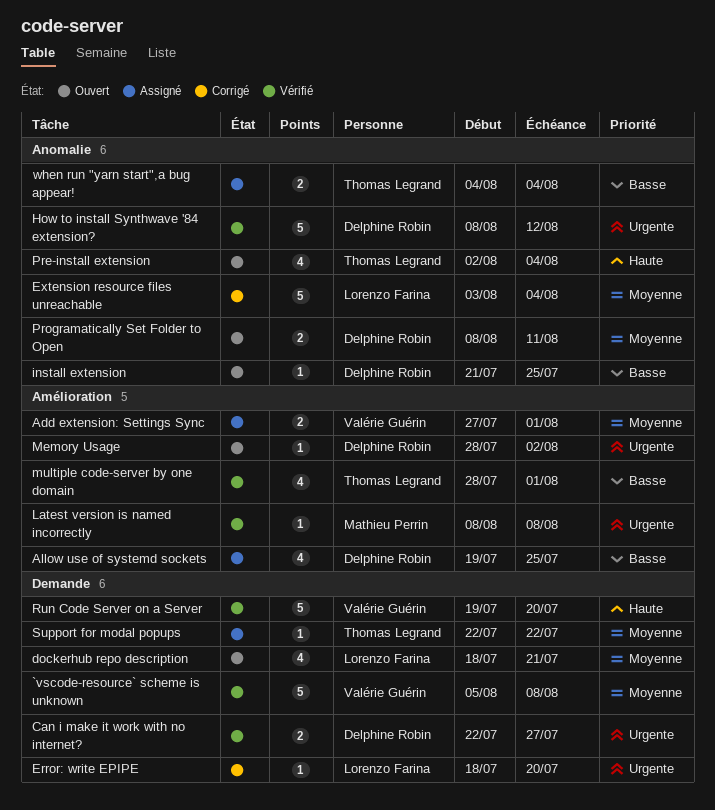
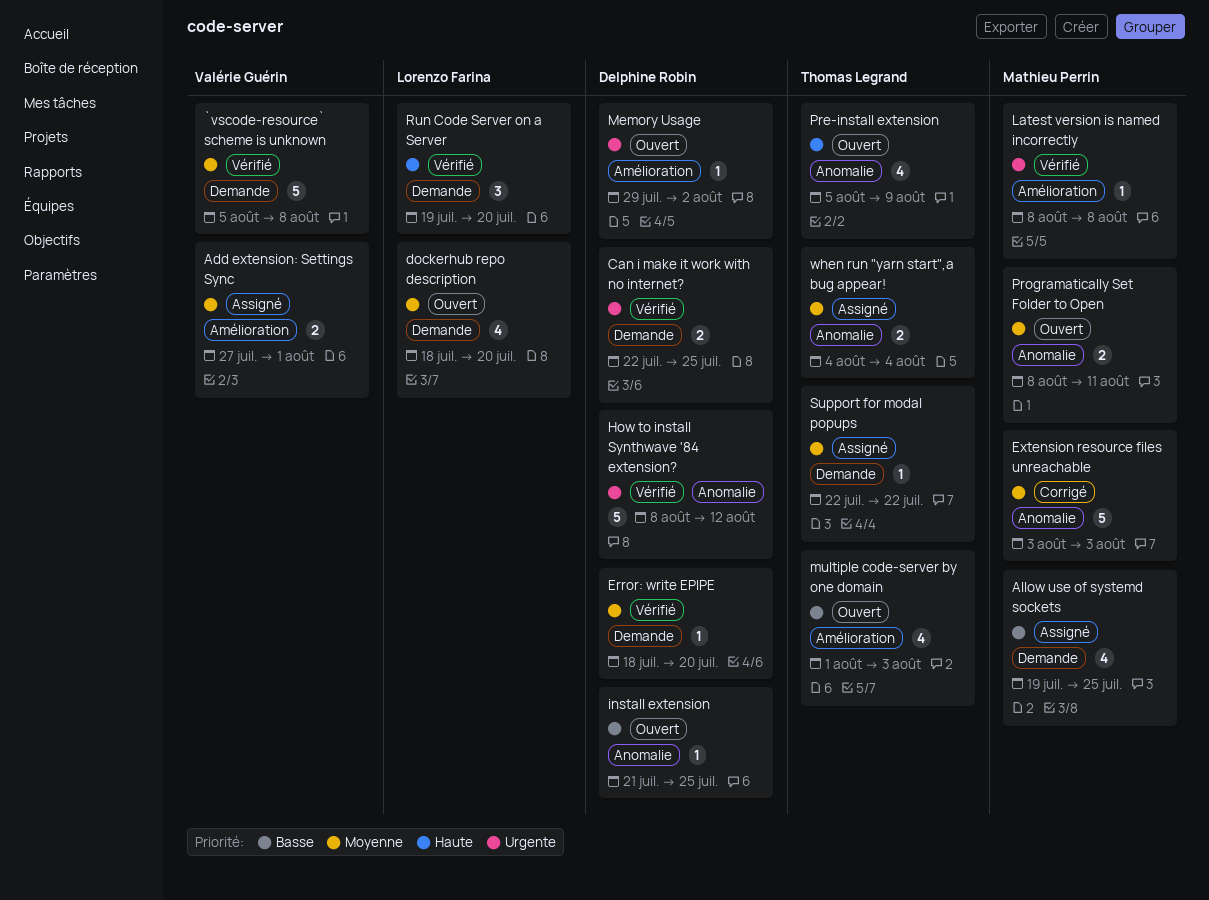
Allow use of systemd sockets, owner: Delphine Robin -> Mathieu Perrin
Allow use of systemd sockets, label: Amélioration -> Demande
Can i make it work with no internet?, due: Jul 27 -> Jul 25
dockerhub repo description, due: Jul 21 -> Jul 20
Error: write EPIPE, status: Corrigé -> Vérifié
Error: write EPIPE, owner: Lorenzo Farina -> Delphine Robin
Error: write EPIPE, priority: Urgente -> Moyenne
Extension resource files unreachable, owner: Lorenzo Farina -> Mathieu Perrin
Extension resource files unreachable, due: Aug 4 -> Aug 3
Memory Usage, start: Jul 28 -> Jul 29
multiple code-server by one domain, status: Vérifié -> Ouvert
multiple code-server by one domain, start: Jul 28 -> Aug 1
multiple code-server by one domain, due: Aug 1 -> Aug 3
Pre-install extension, start: Aug 2 -> Aug 5
Pre-install extension, due: Aug 4 -> Aug 9
Programatically Set Folder to Open, owner: Delphine Robin -> Mathieu Perrin
Run Code Server on a Server, owner: Valérie Guérin -> Lorenzo Farina
Run Code Server on a Server, estimate: 5 -> 3
when run "yarn start",a bug appear!, priority: Basse -> Moyenne

